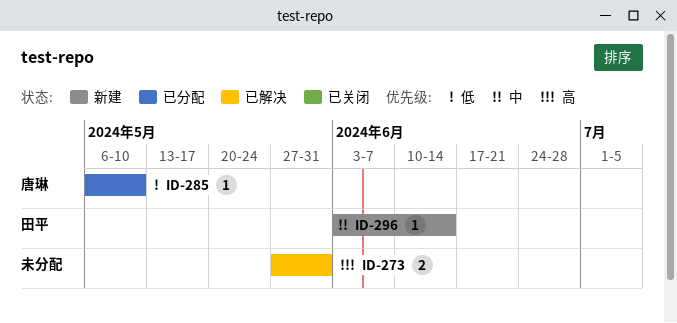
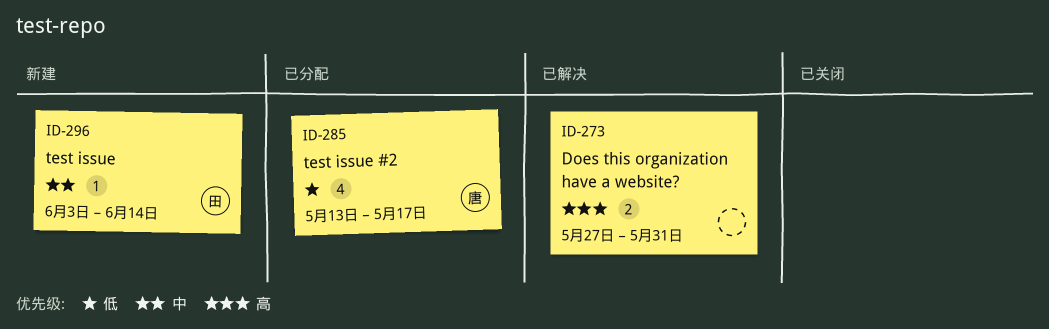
ID-285, estimate: 1 -> 4
ID-285, start: May 6 -> May 13
ID-285, due: May 10 -> May 17

